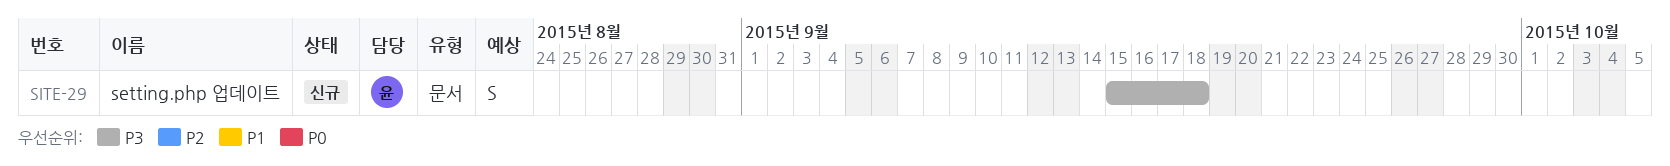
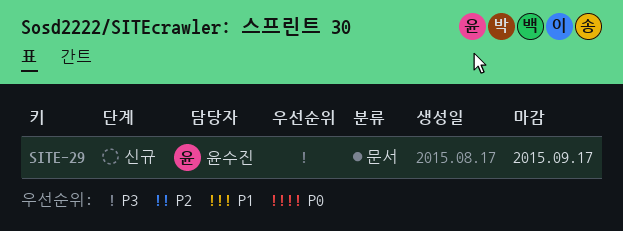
SITE-29, due: Sep 18 -> Sep 17

